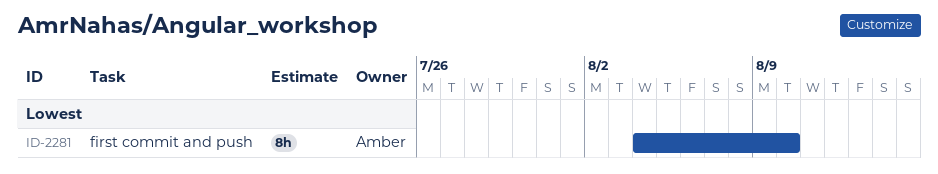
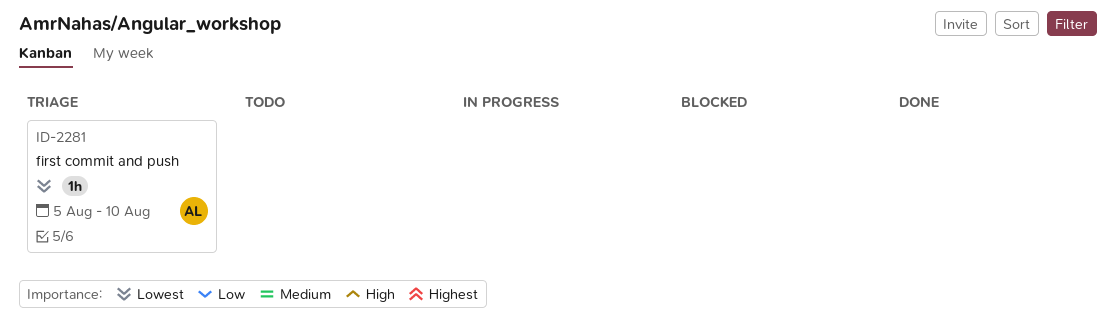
ID-2281, estimate: 8h -> 1h
ID-2281, start: Aug 4 -> Aug 5

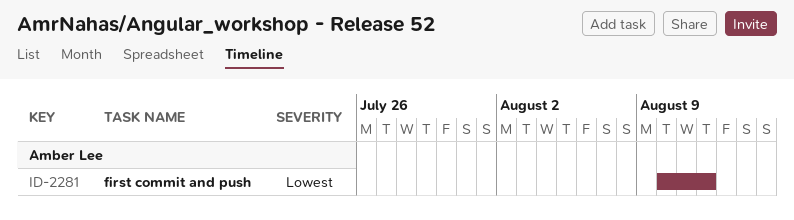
ID-2281, start: Aug 5 -> Aug 10
ID-2281, due: Aug 10 -> Aug 12

